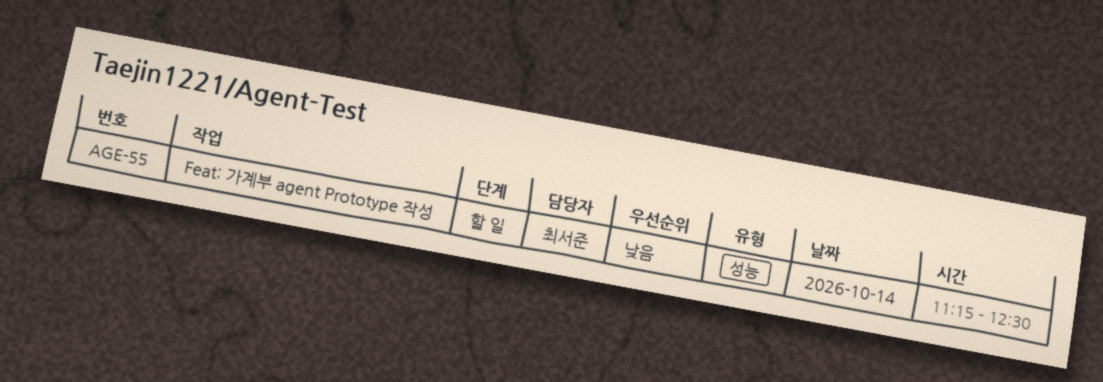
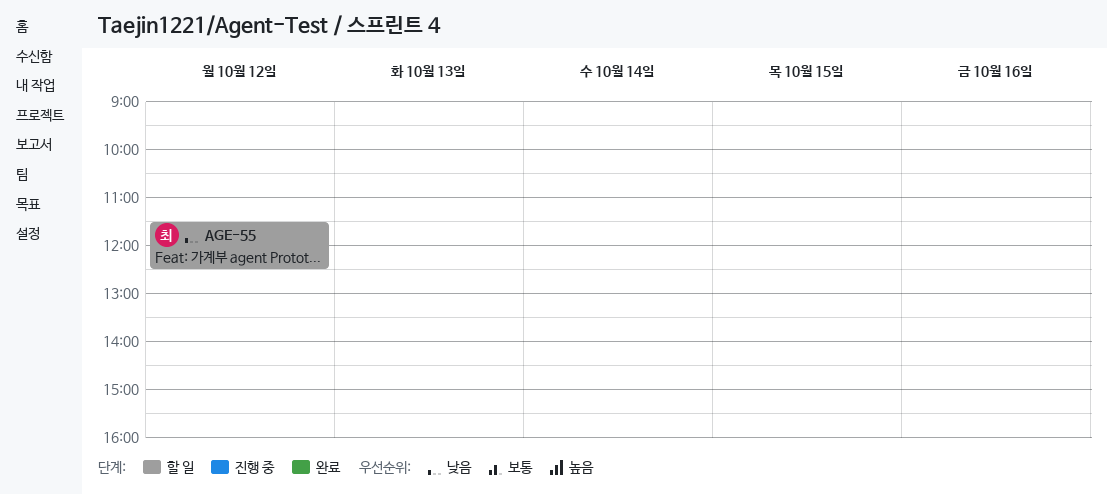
AGE-55, day: Oct 14 -> Oct 12
AGE-55, begins: 11:15 -> 11:30

